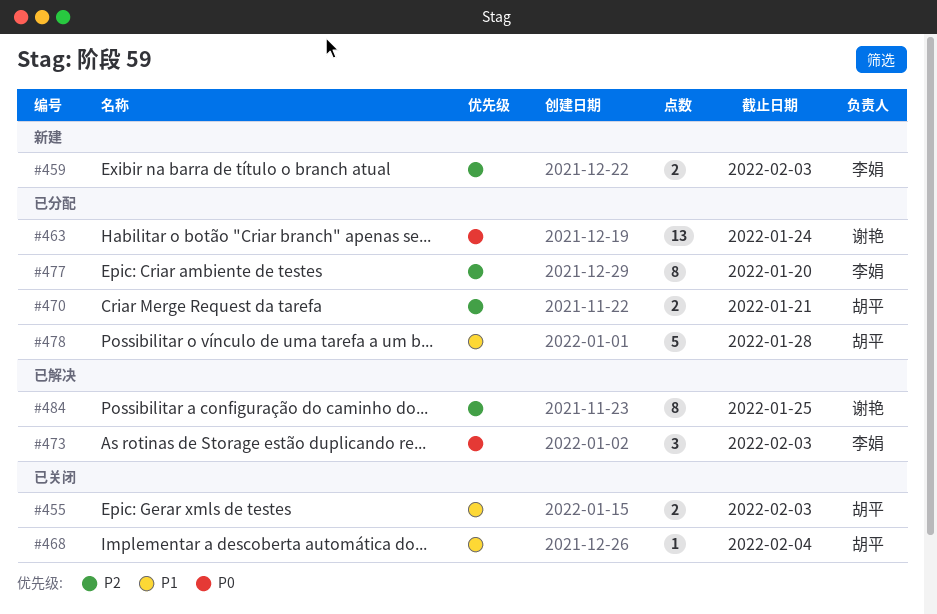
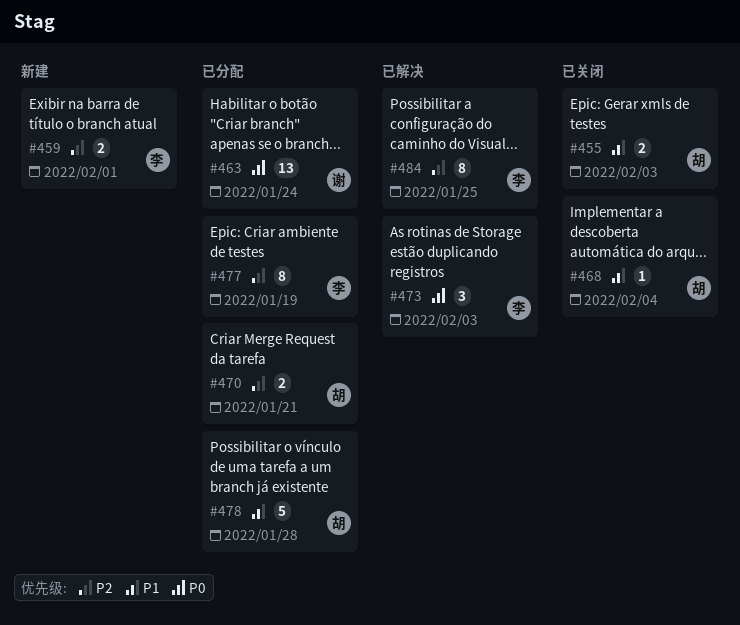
#459, due: Feb 3 -> Feb 1
#477, due: Jan 20 -> Jan 19
#484, owner: 谢艳 -> 李娟

